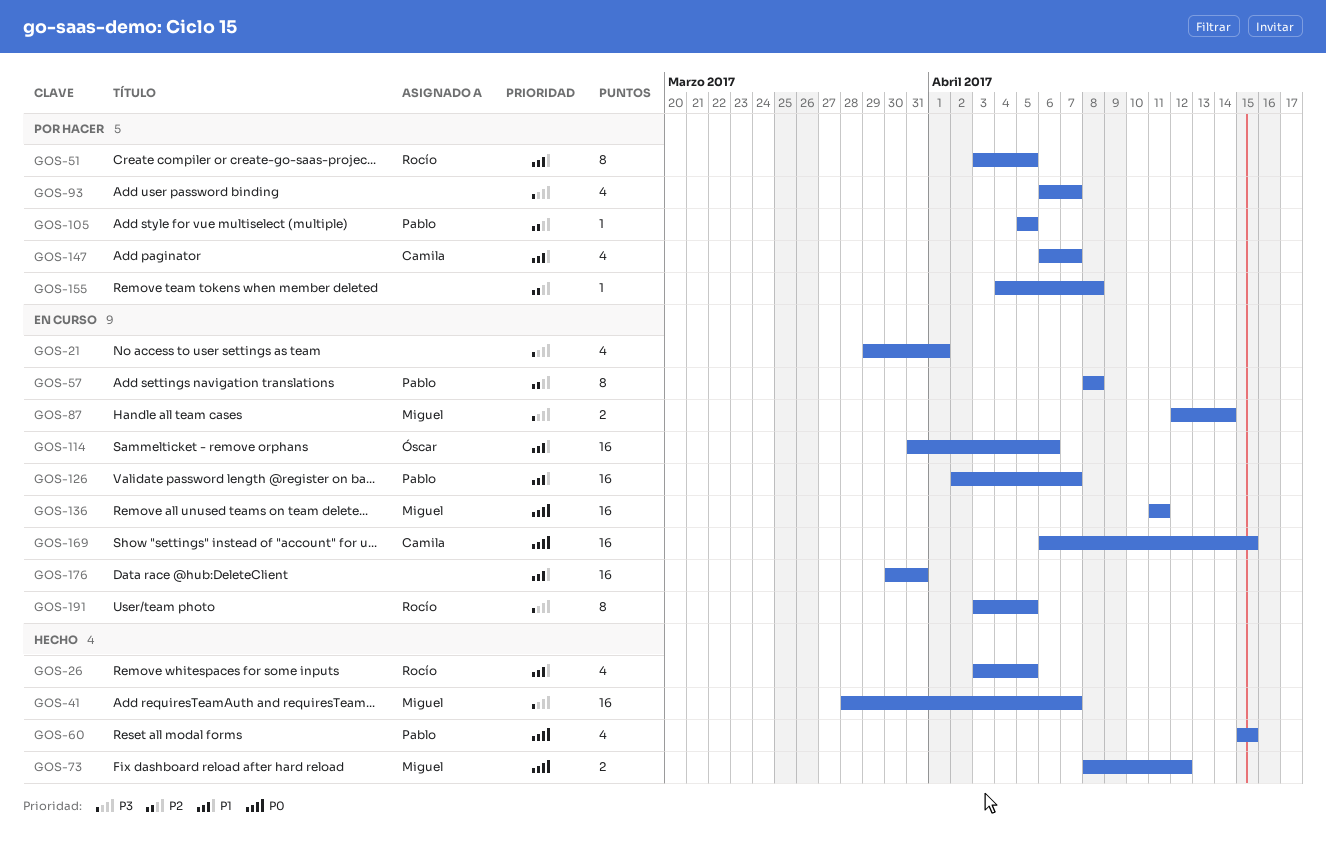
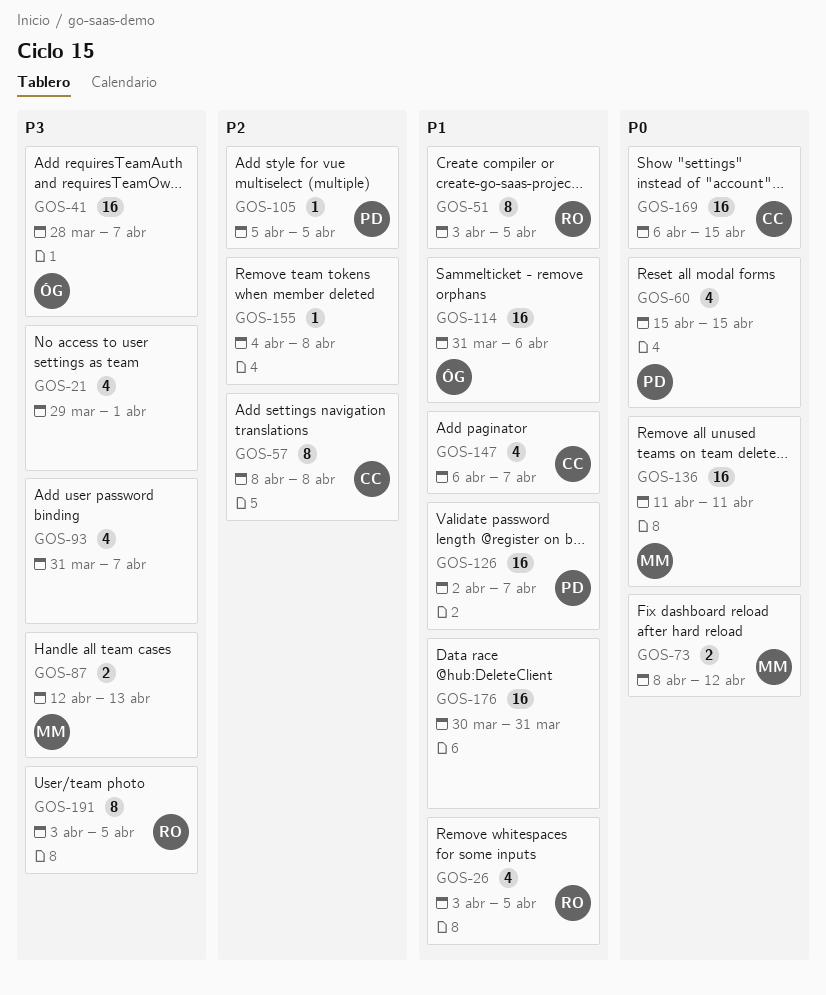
GOS-41, owner: Miguel -> Óscar
GOS-57, owner: Pablo -> Camila
GOS-87, due: Apr 14 -> Apr 13
GOS-93, start: Apr 6 -> Mar 31

